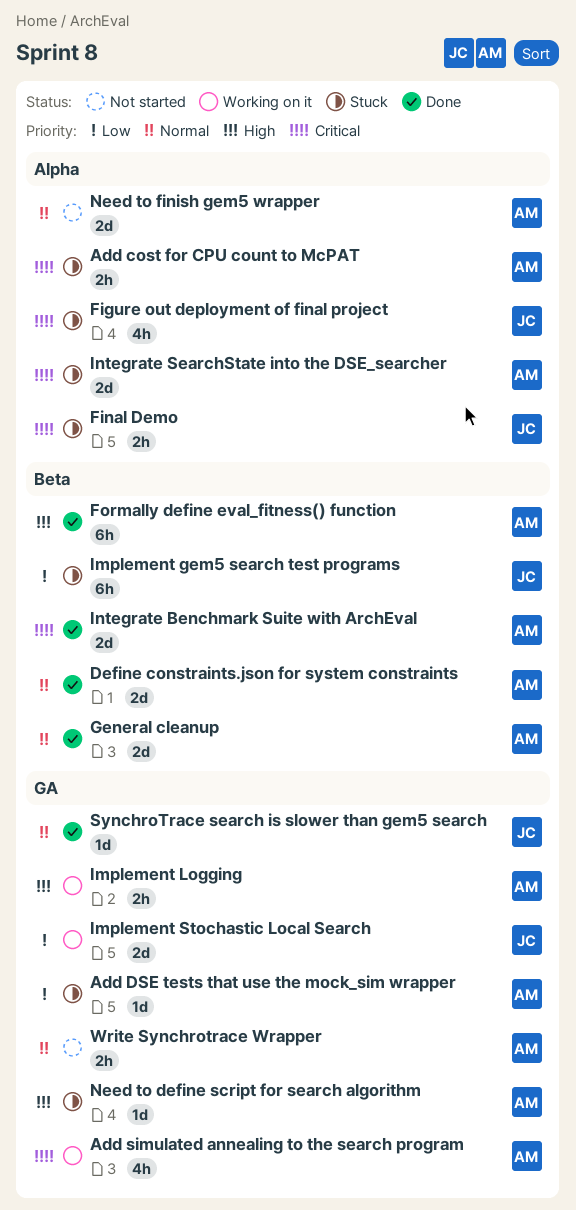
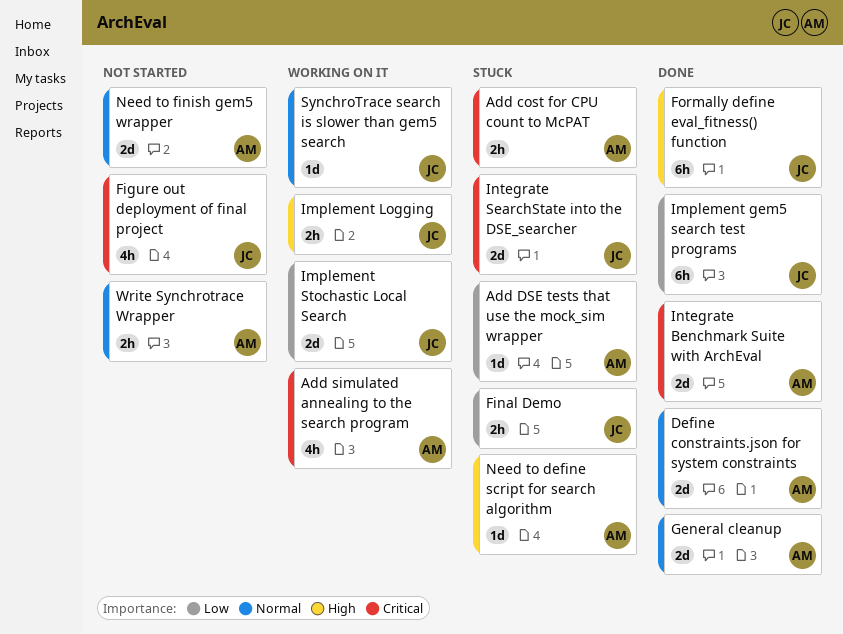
Figure out deployment of final project, status: Stuck -> Not started
Final Demo, priority: Critical -> Low
Formally define eval_fitness() function, owner: AM -> JC
Implement gem5 search test programs, status: Stuck -> Done
Implement Logging, owner: AM -> JC
Integrate SearchState into the DSE_searcher, owner: AM -> JC
SynchroTrace search is slower than gem5 search, status: Done -> Working on it

